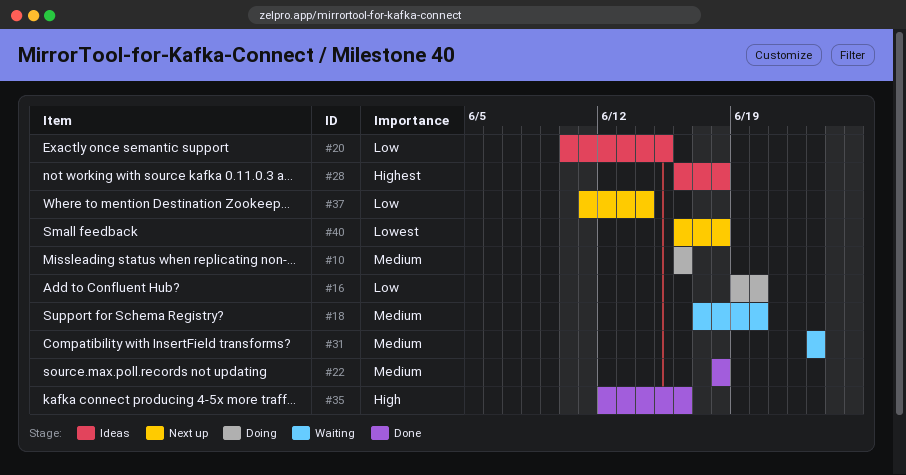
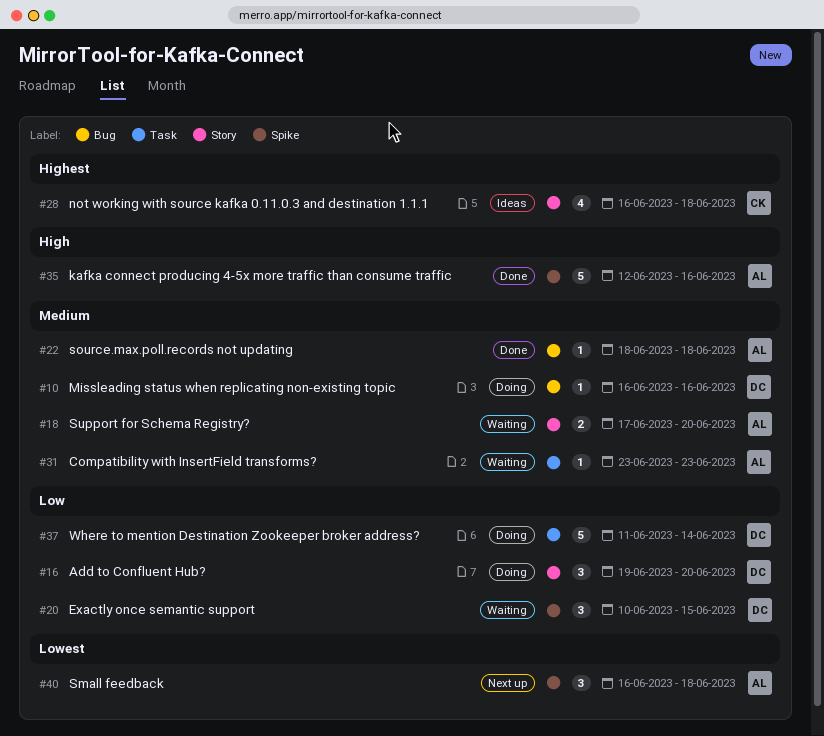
#20, status: Ideas -> Waiting
#37, status: Next up -> Doing

